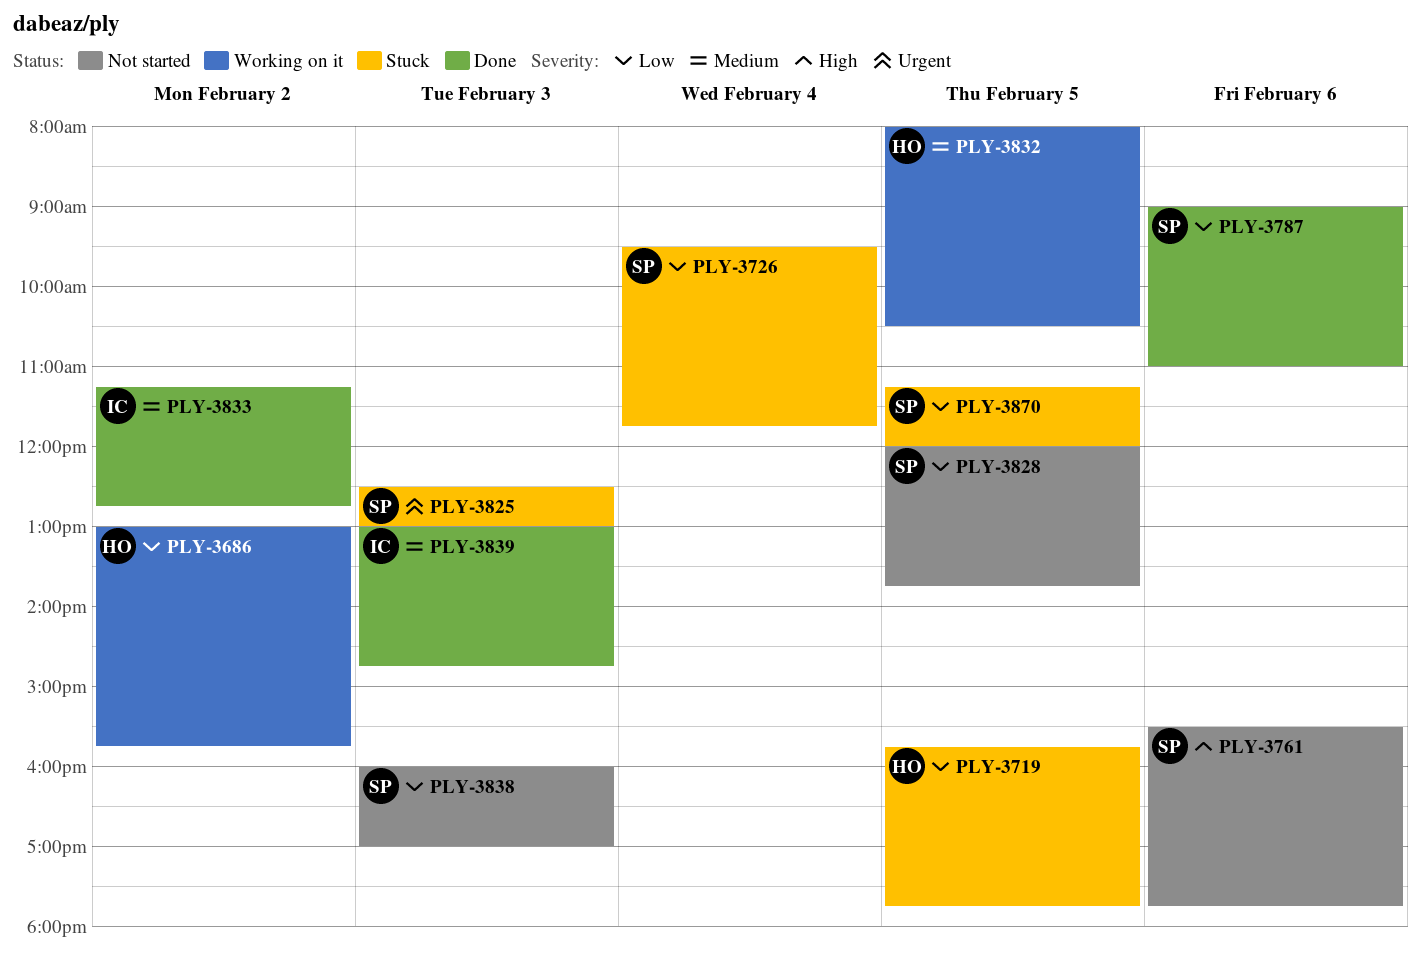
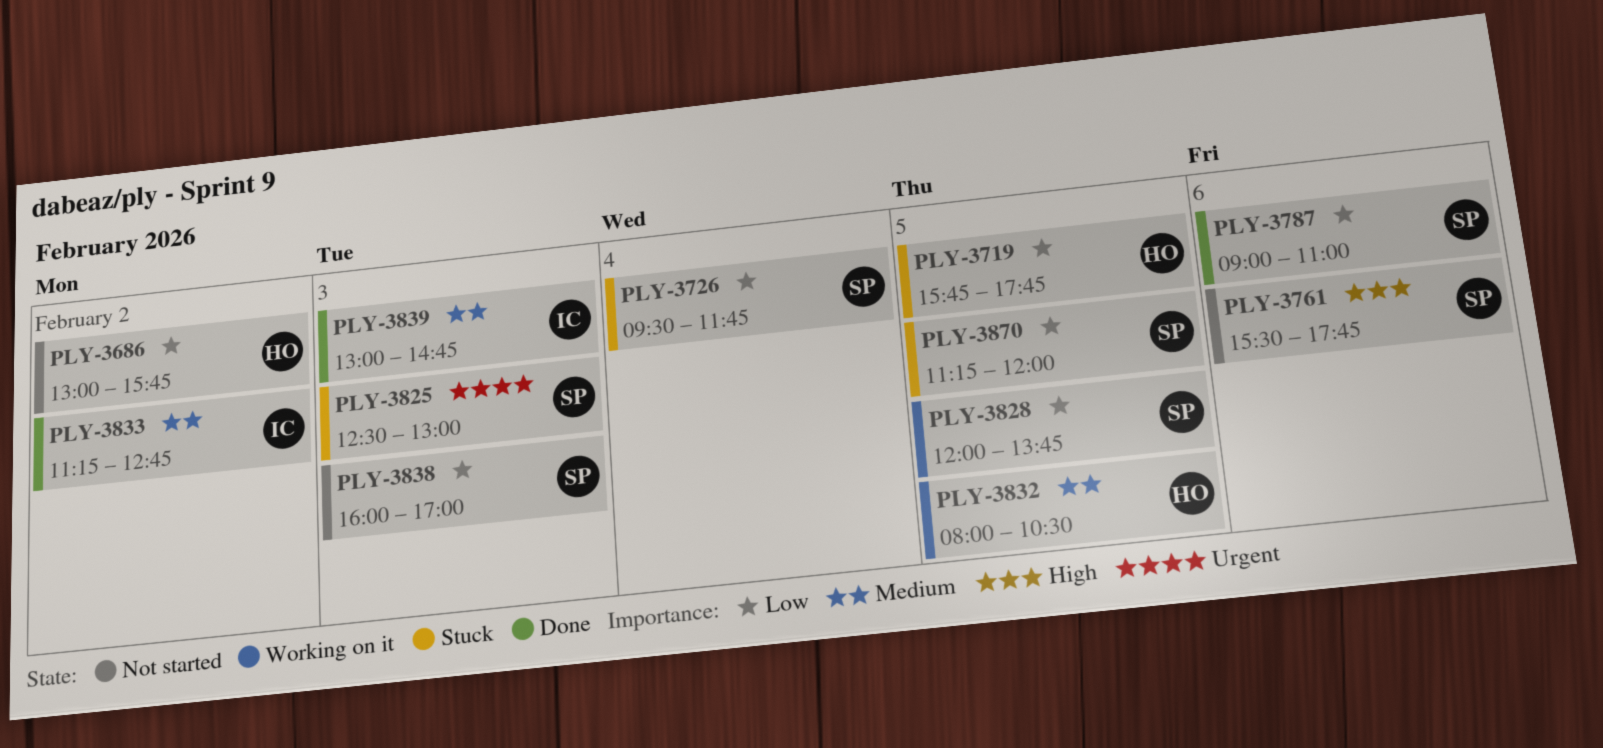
PLY-3686, status: Working on it -> Not started
PLY-3828, status: Not started -> Working on it

